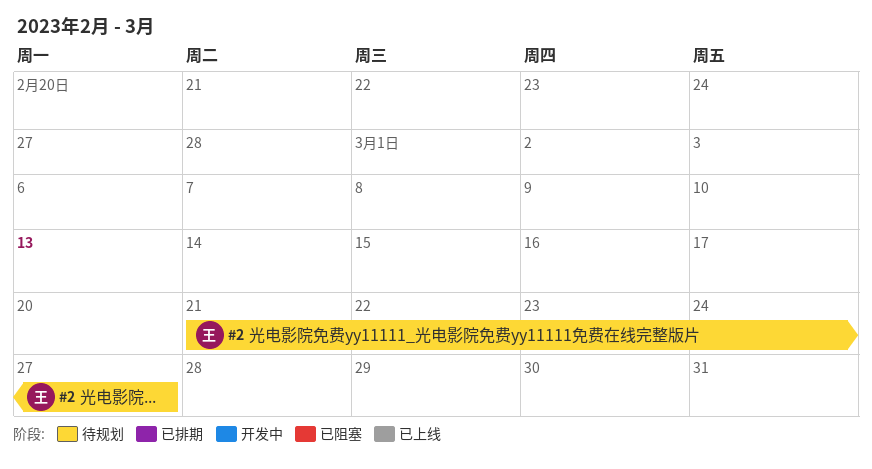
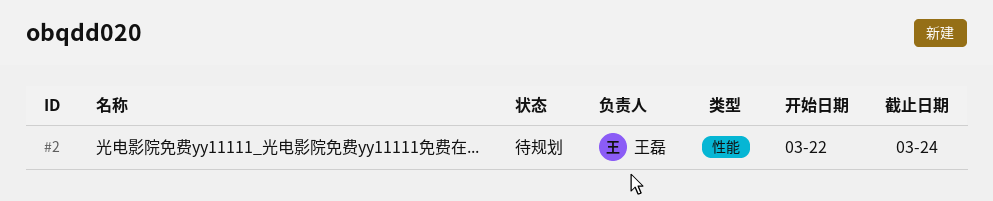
#2, start: Mar 21 -> Mar 22
#2, due: Mar 27 -> Mar 24

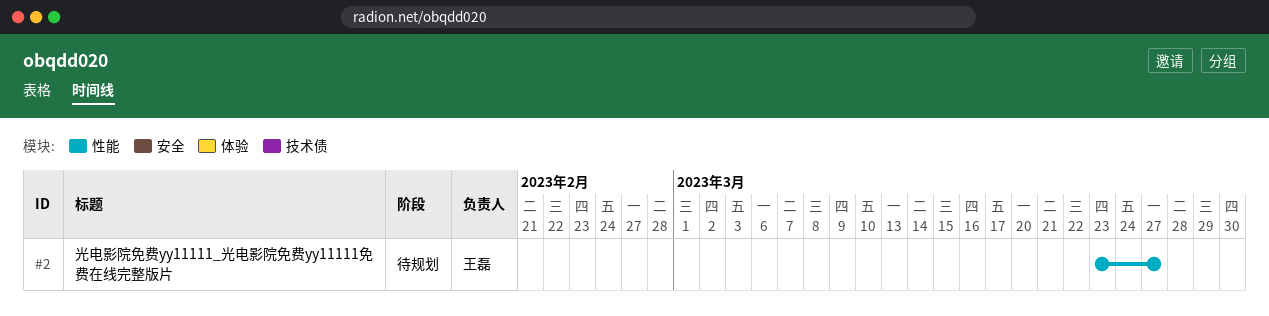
#2, start: Mar 22 -> Mar 23
#2, due: Mar 24 -> Mar 27

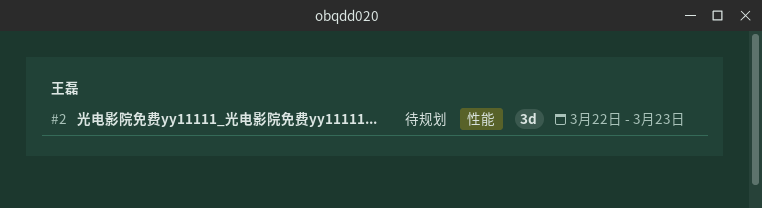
#2, start: Mar 23 -> Mar 22
#2, due: Mar 27 -> Mar 23

